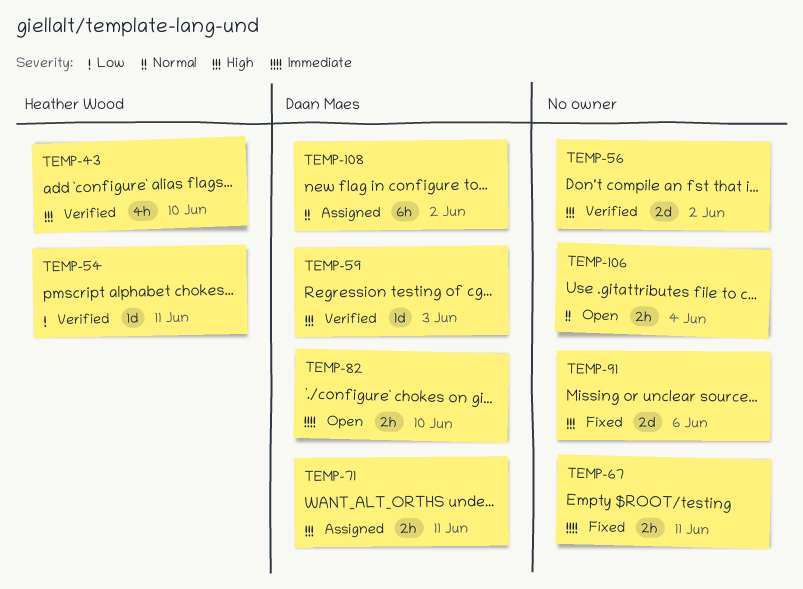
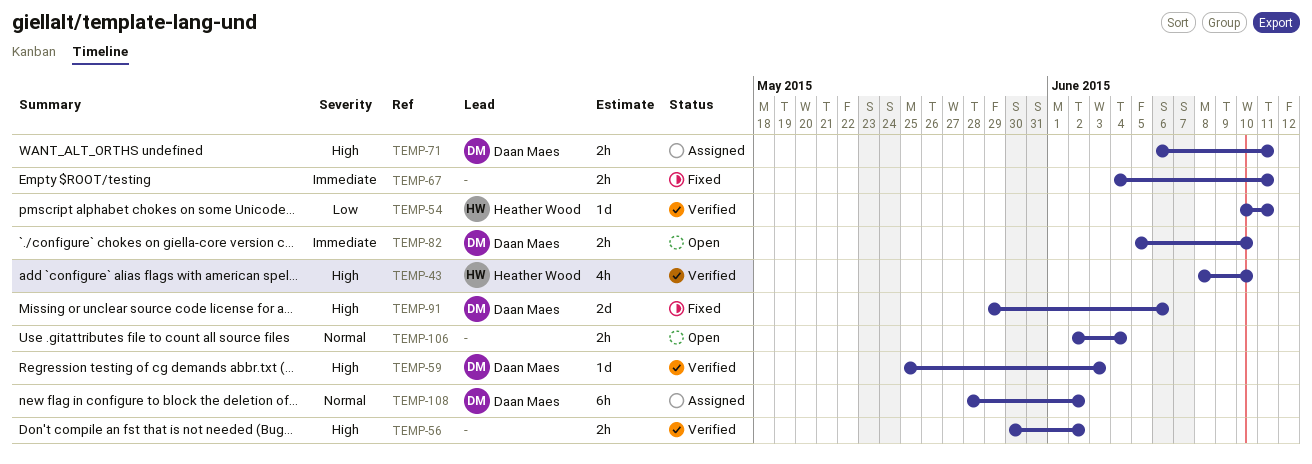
TEMP-56, estimate: 2d -> 2h
TEMP-91, owner: none -> Daan Maes

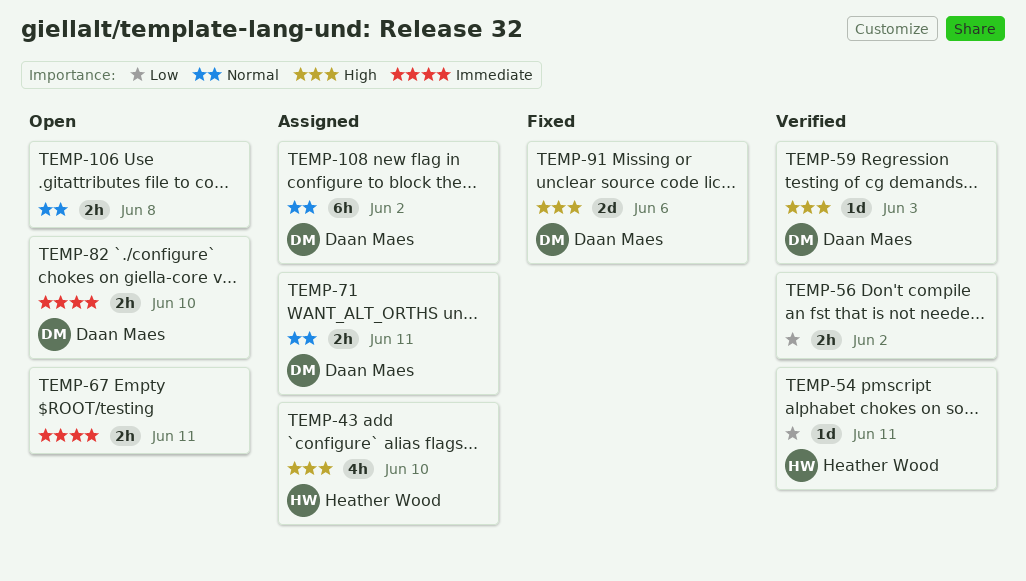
TEMP-43, status: Verified -> Assigned
TEMP-56, priority: High -> Low
TEMP-67, status: Fixed -> Open
TEMP-71, priority: High -> Normal
TEMP-106, due: Jun 4 -> Jun 8

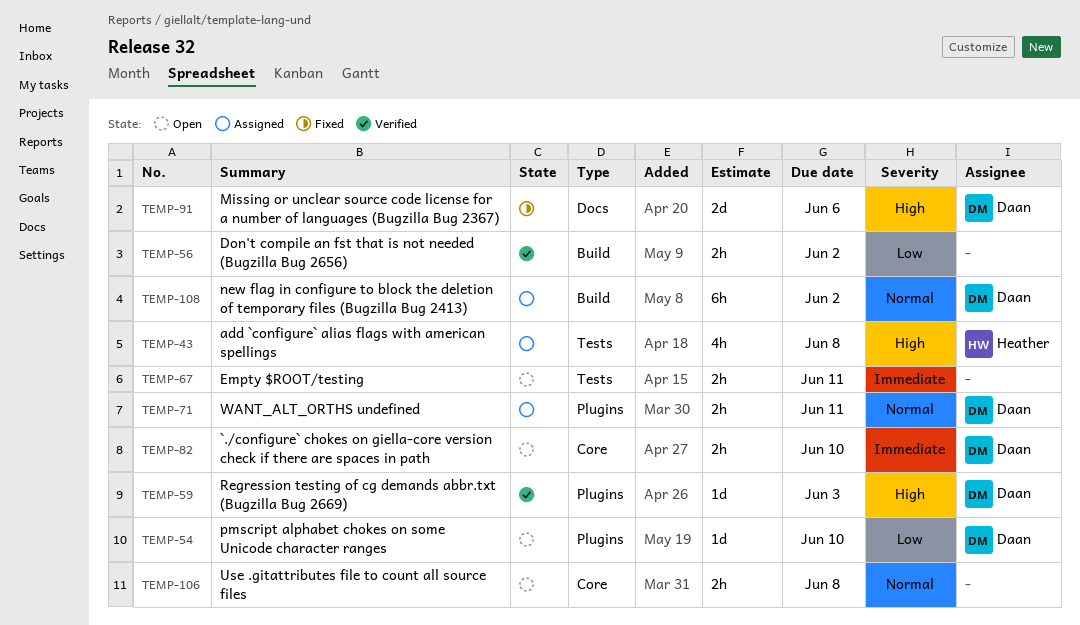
TEMP-43, due: Jun 10 -> Jun 8
TEMP-54, status: Verified -> Open
TEMP-54, owner: Heather Wood -> Daan Maes
TEMP-54, due: Jun 11 -> Jun 10

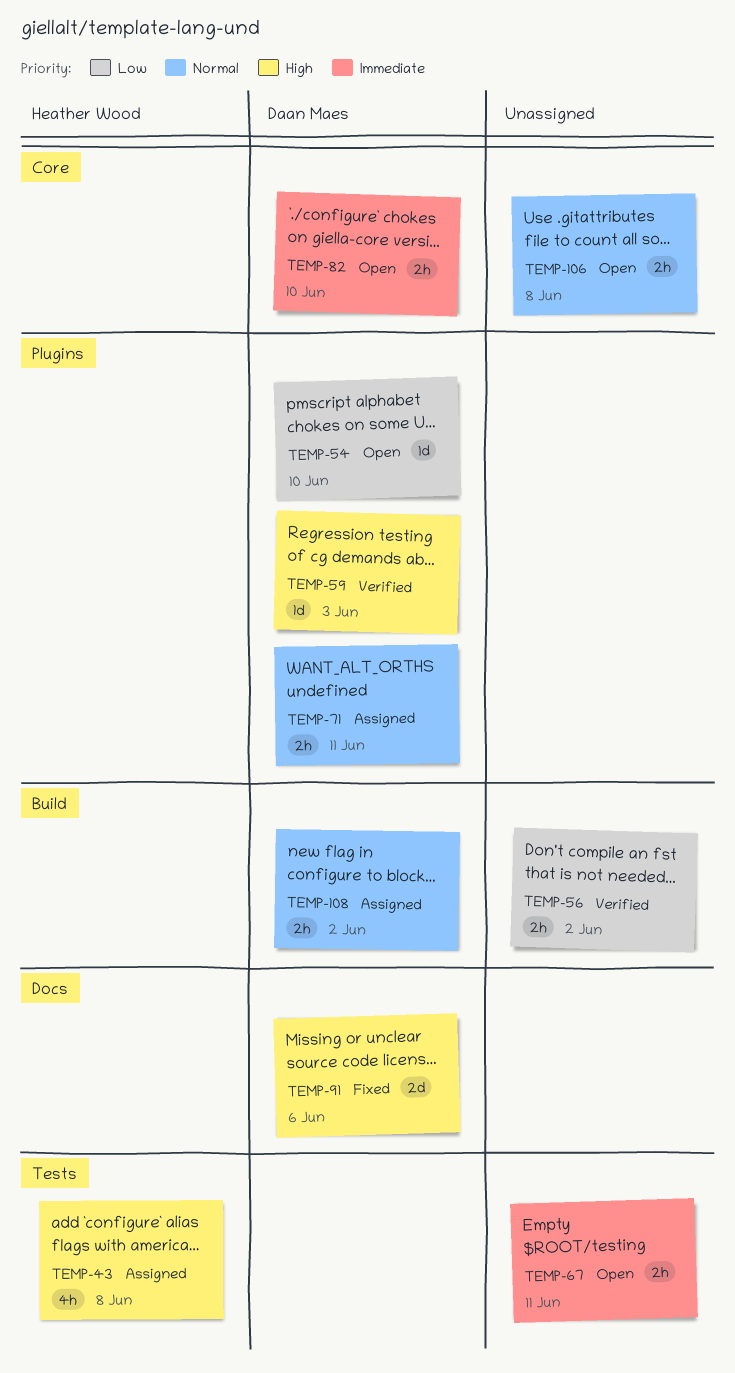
TEMP-108, estimate: 6h -> 2h

